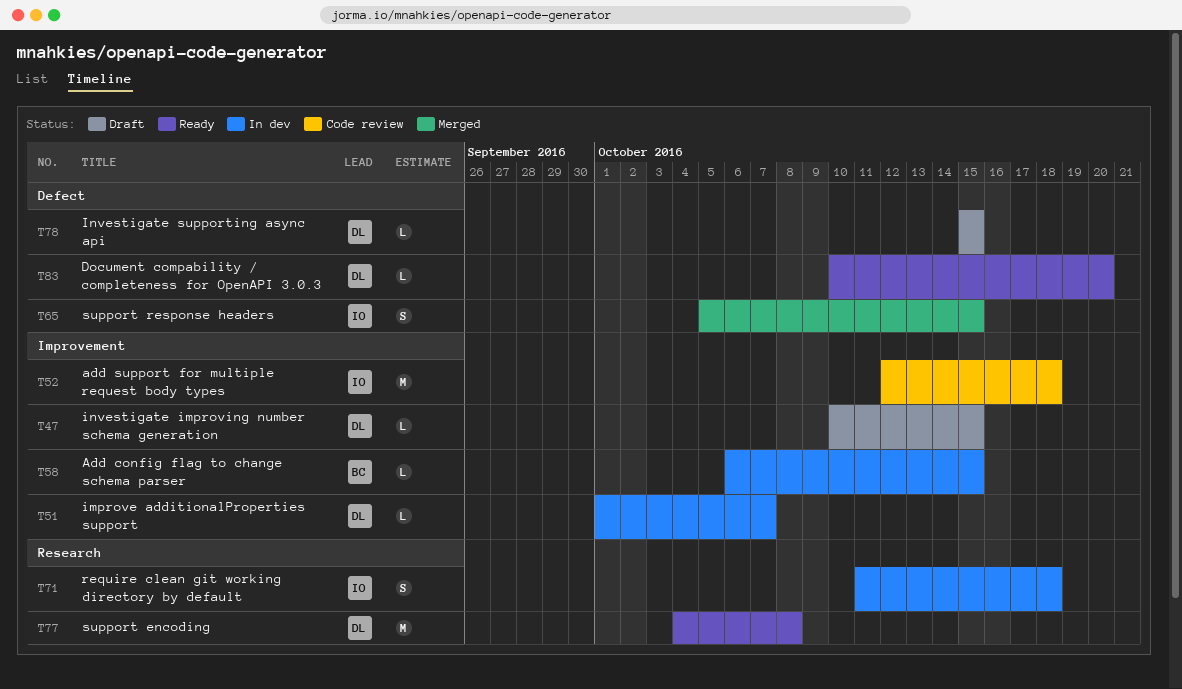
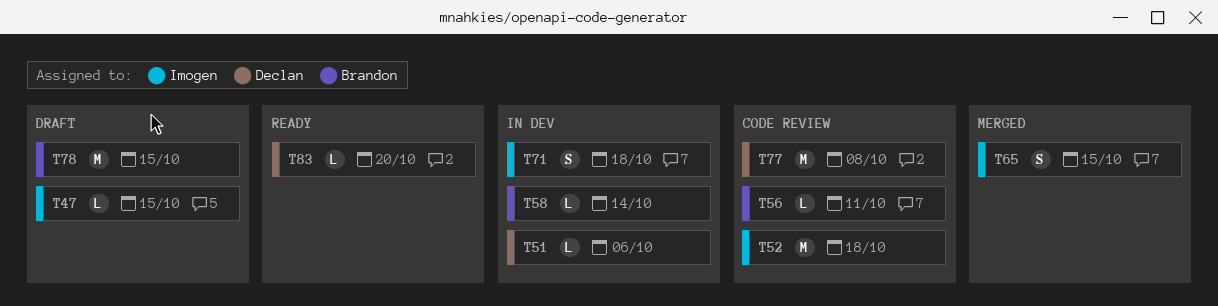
T47, owner: Declan -> Imogen
T51, due: Oct 7 -> Oct 6
T56: none -> present
T58, due: Oct 15 -> Oct 14
T77, status: Ready -> Code review
T78, owner: Declan -> Brandon
T78, estimate: L -> M

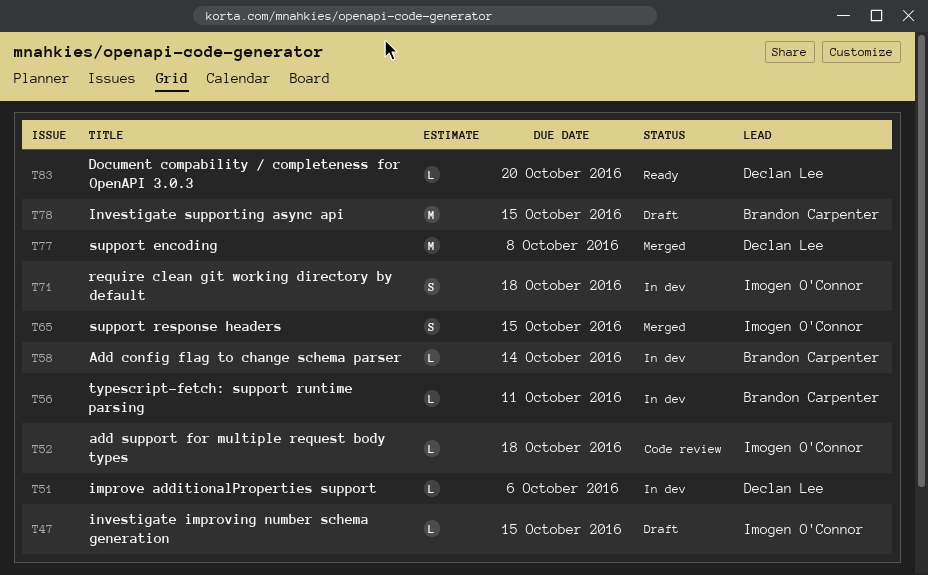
T52, estimate: M -> L
T56, status: Code review -> In dev
T77, status: Code review -> Merged

